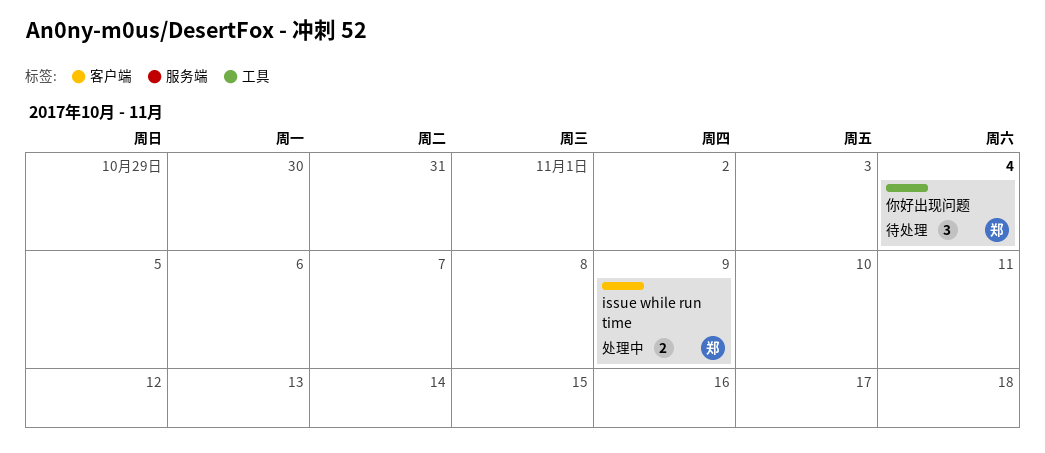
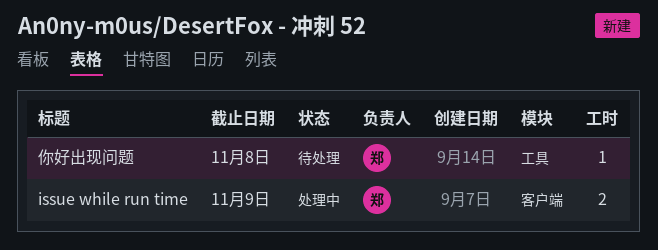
你好出现问题, estimate: 3 -> 1
你好出现问题, due: Nov 4 -> Nov 8

